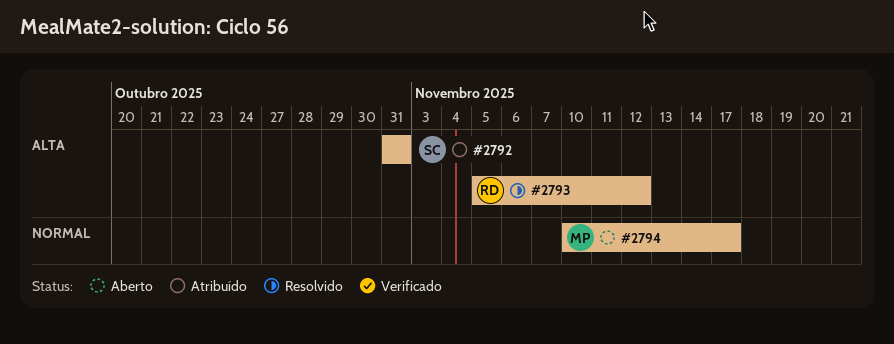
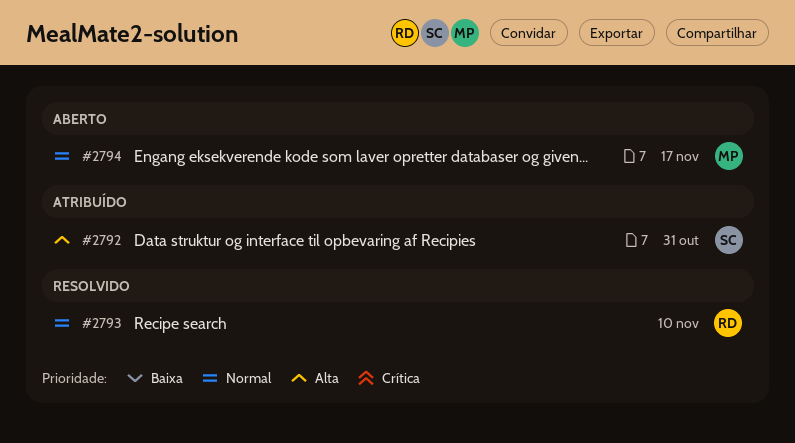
#2793, priority: Alta -> Normal
#2793, due: Nov 12 -> Nov 10

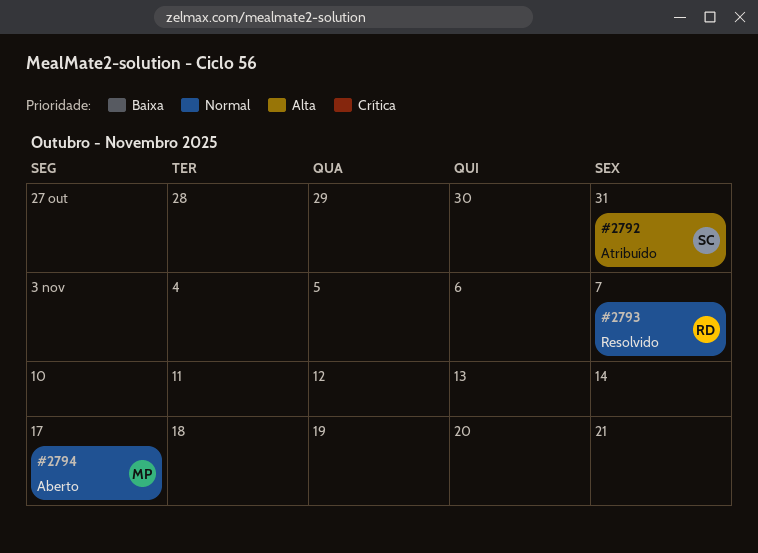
#2793, due: Nov 10 -> Nov 7

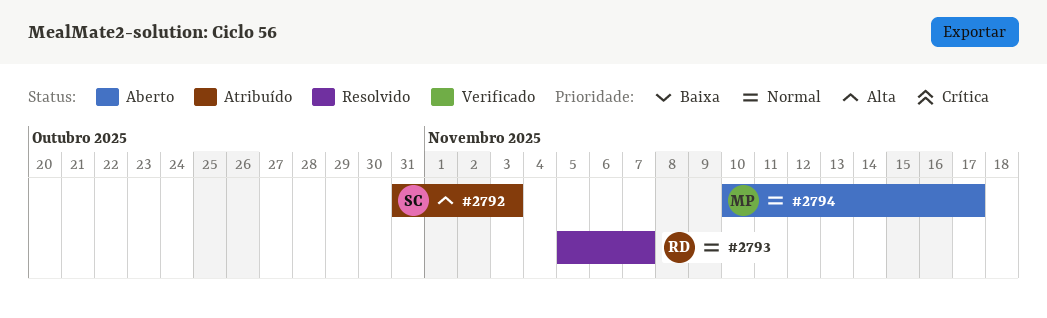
#2792, due: Oct 31 -> Nov 3

